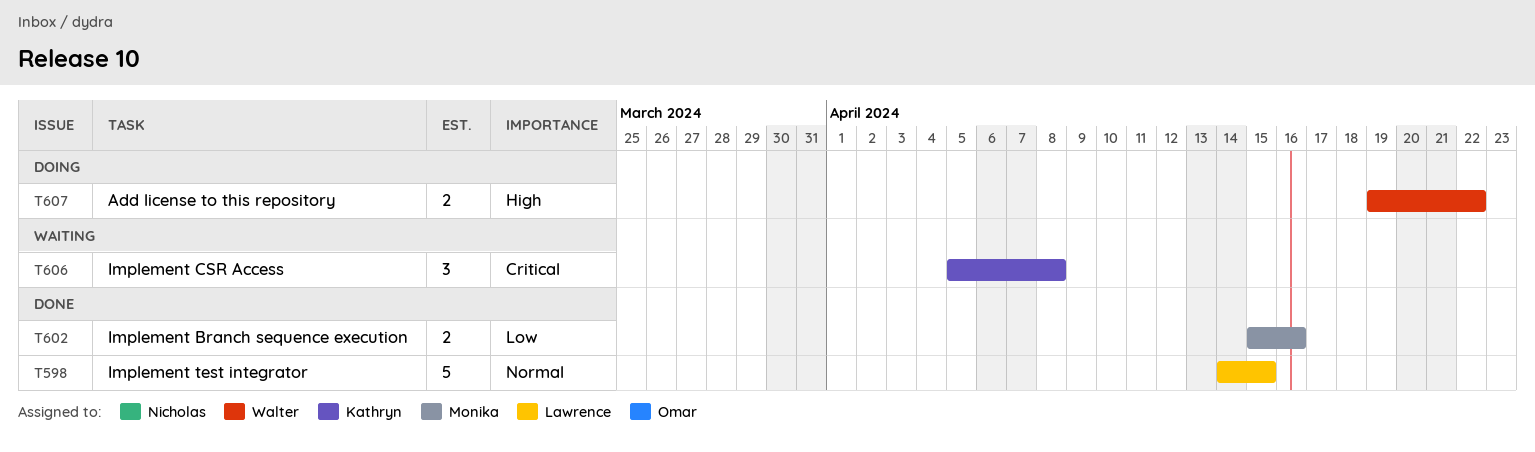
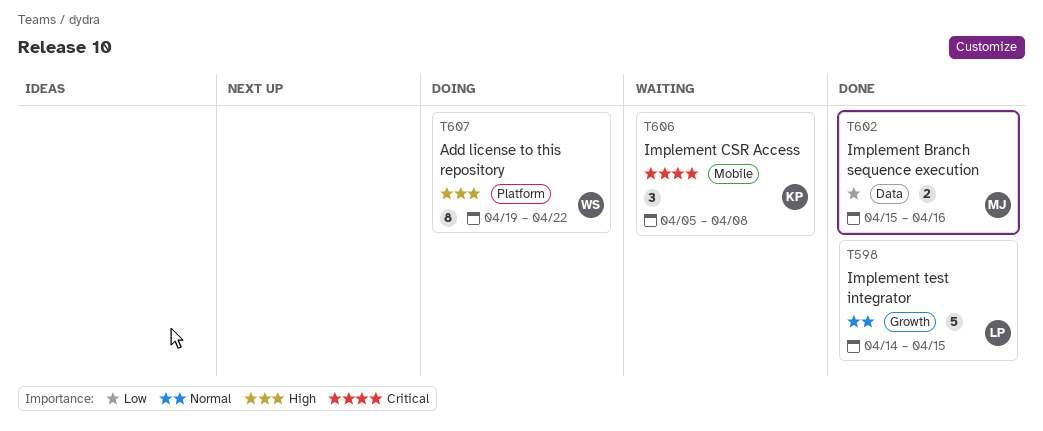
T607, estimate: 2 -> 8

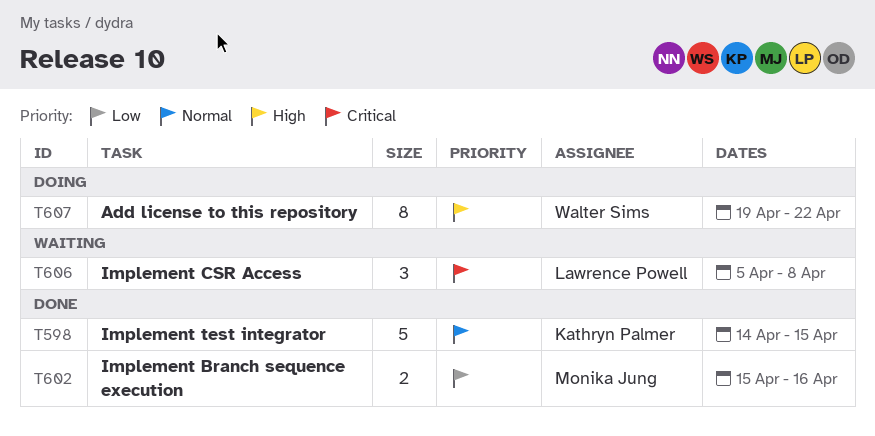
T598, owner: Lawrence Powell -> Kathryn Palmer
T606, owner: Kathryn Palmer -> Lawrence Powell

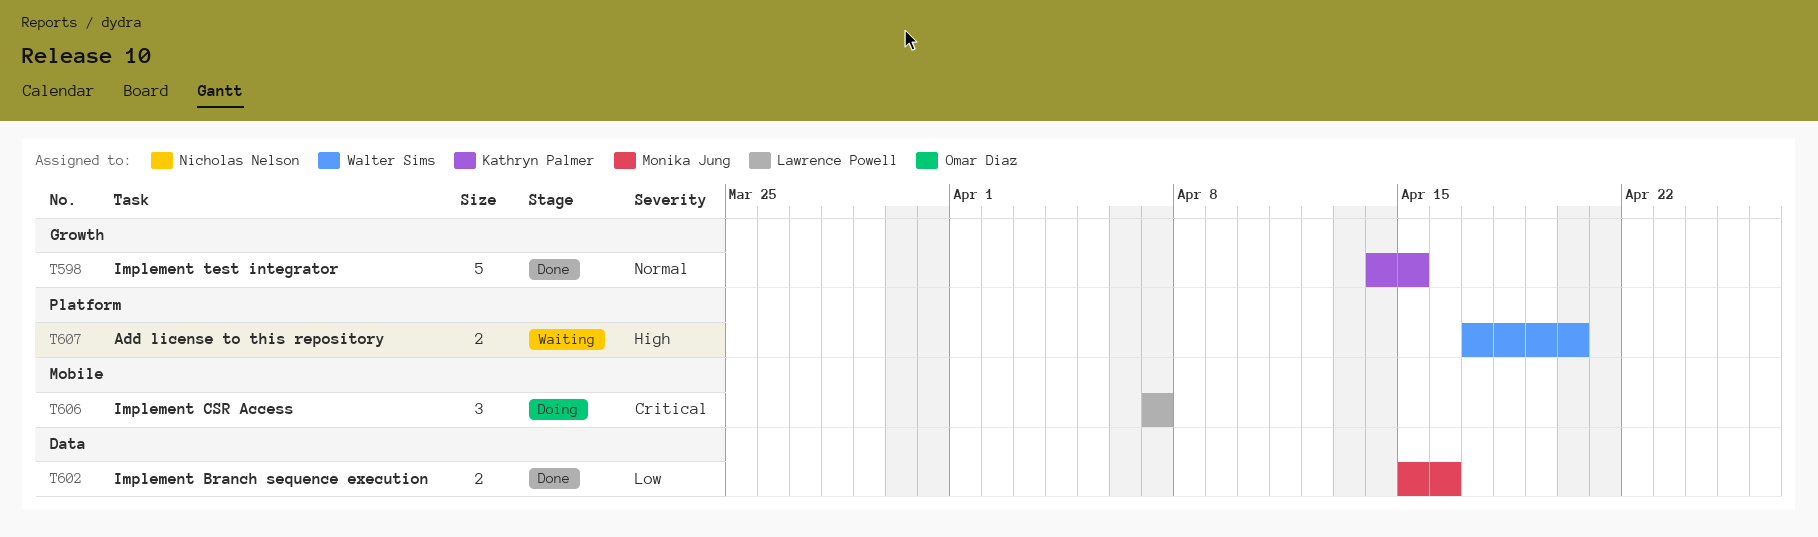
T606, status: Waiting -> Doing
T606, start: Apr 5 -> Apr 7
T606, due: Apr 8 -> Apr 7
T607, status: Doing -> Waiting
T607, estimate: 8 -> 2
T607, start: Apr 19 -> Apr 17
T607, due: Apr 22 -> Apr 20

